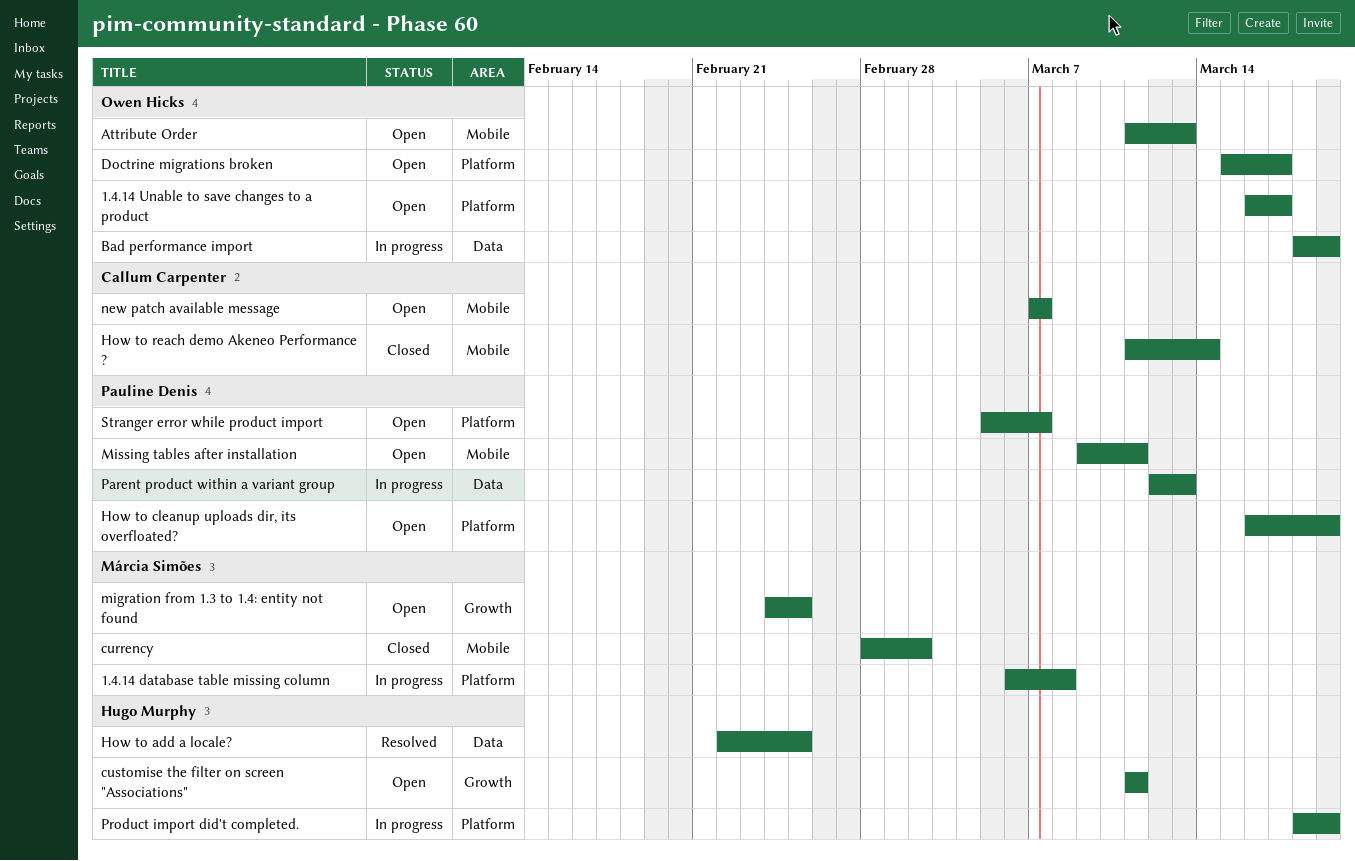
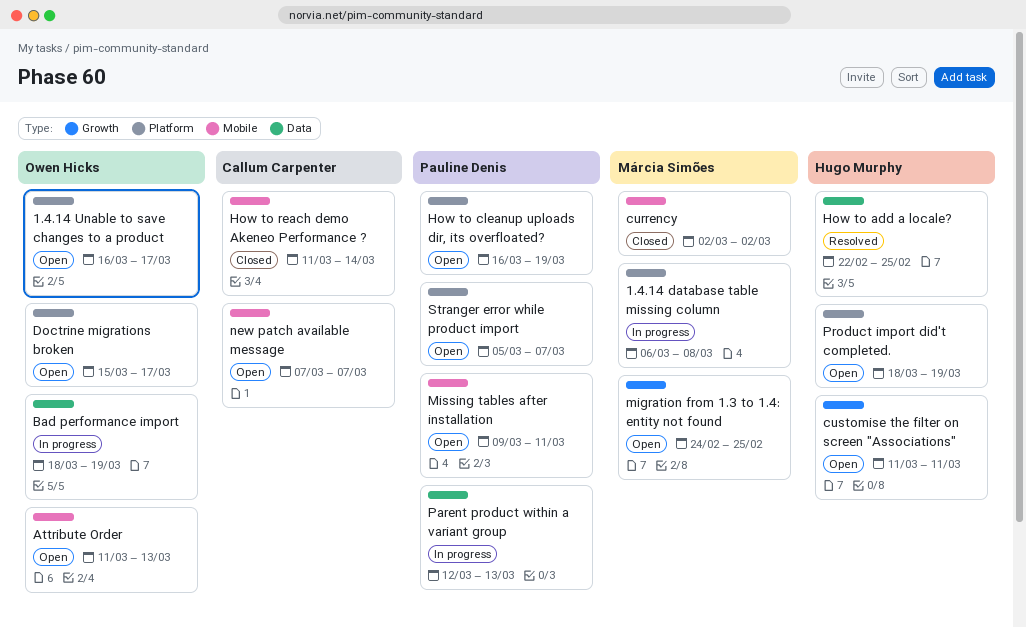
currency, start: Feb 28 -> Mar 2
Product import did't completed., status: In progress -> Open

